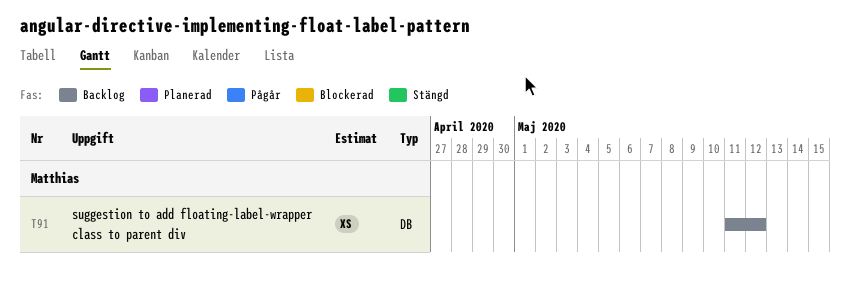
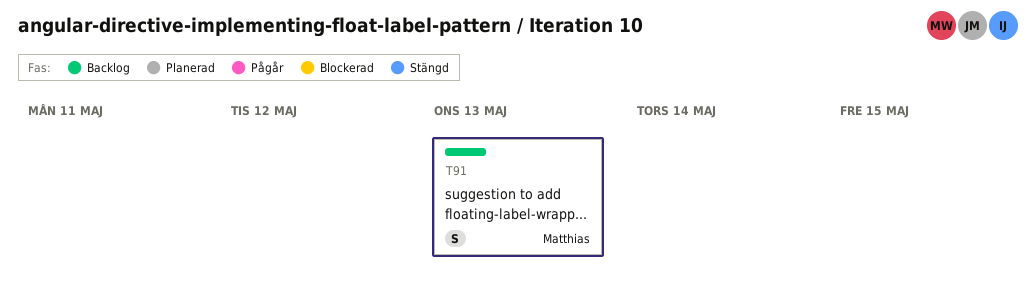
T91, estimate: XS -> S
T91, due: May 12 -> May 13

